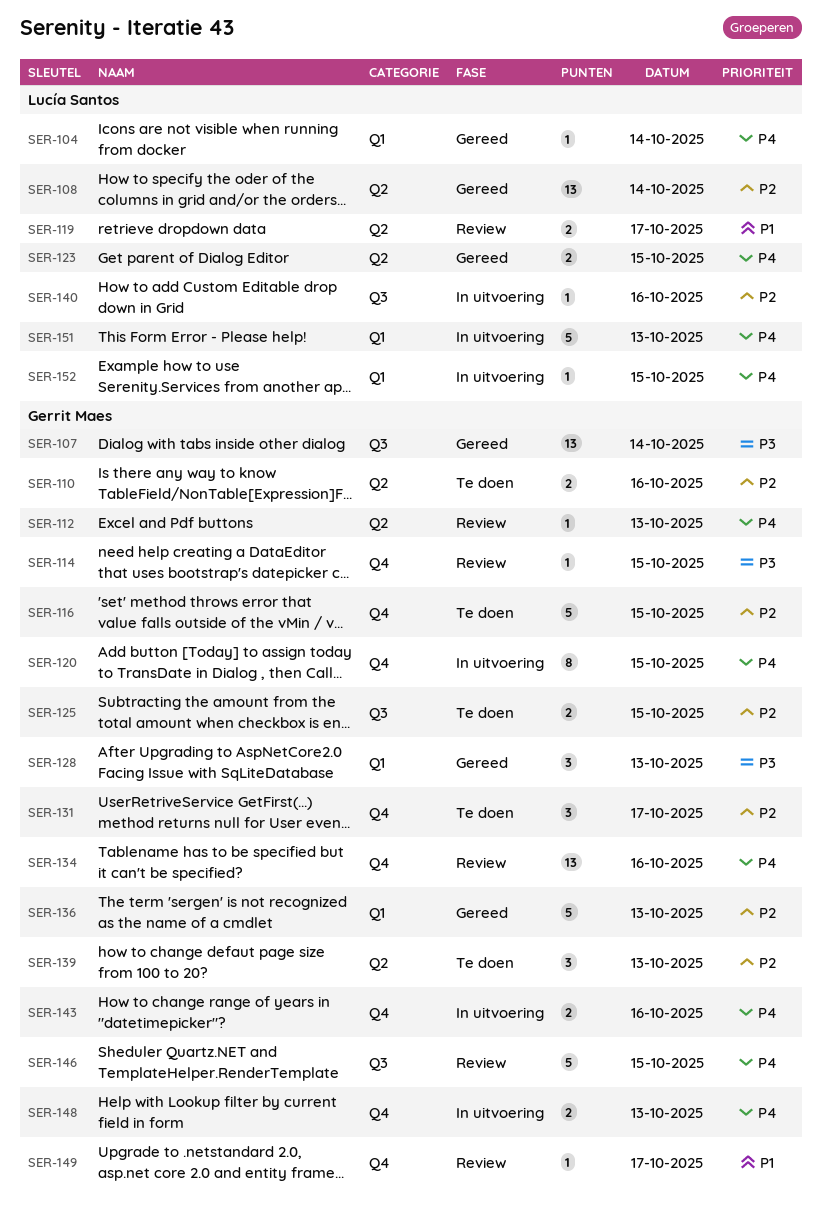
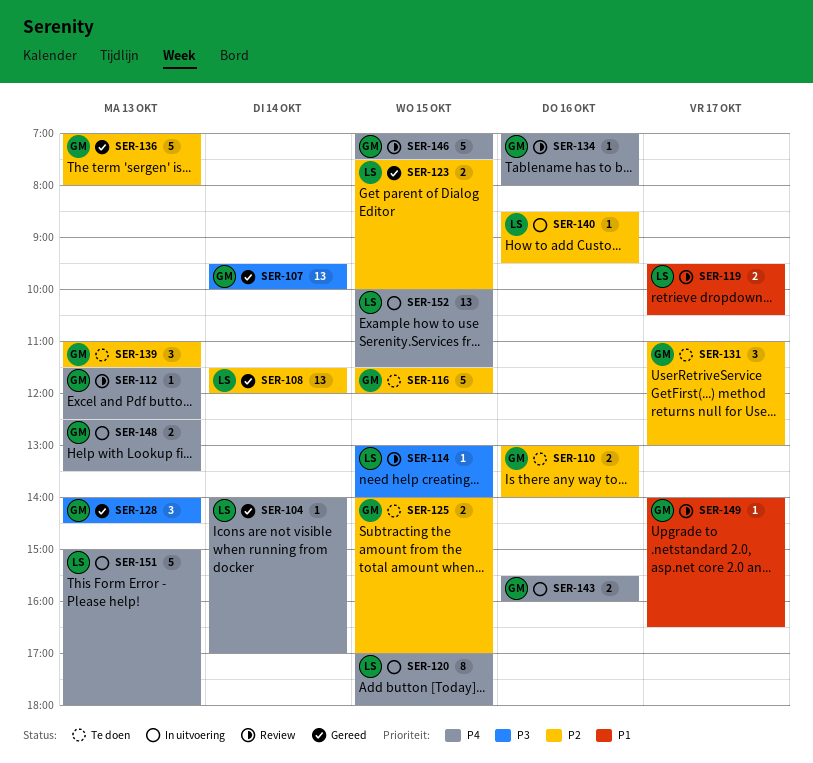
SER-114, owner: Gerrit Maes -> Lucía Santos
SER-120, owner: Gerrit Maes -> Lucía Santos
SER-123, priority: P4 -> P2
SER-134, estimate: 13 -> 1
SER-152, estimate: 1 -> 13

